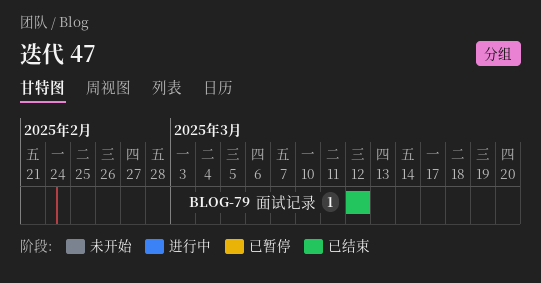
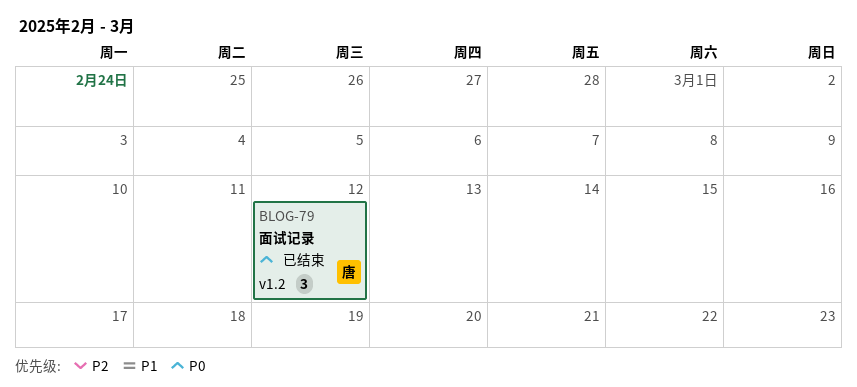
BLOG-79, estimate: 1 -> 3

